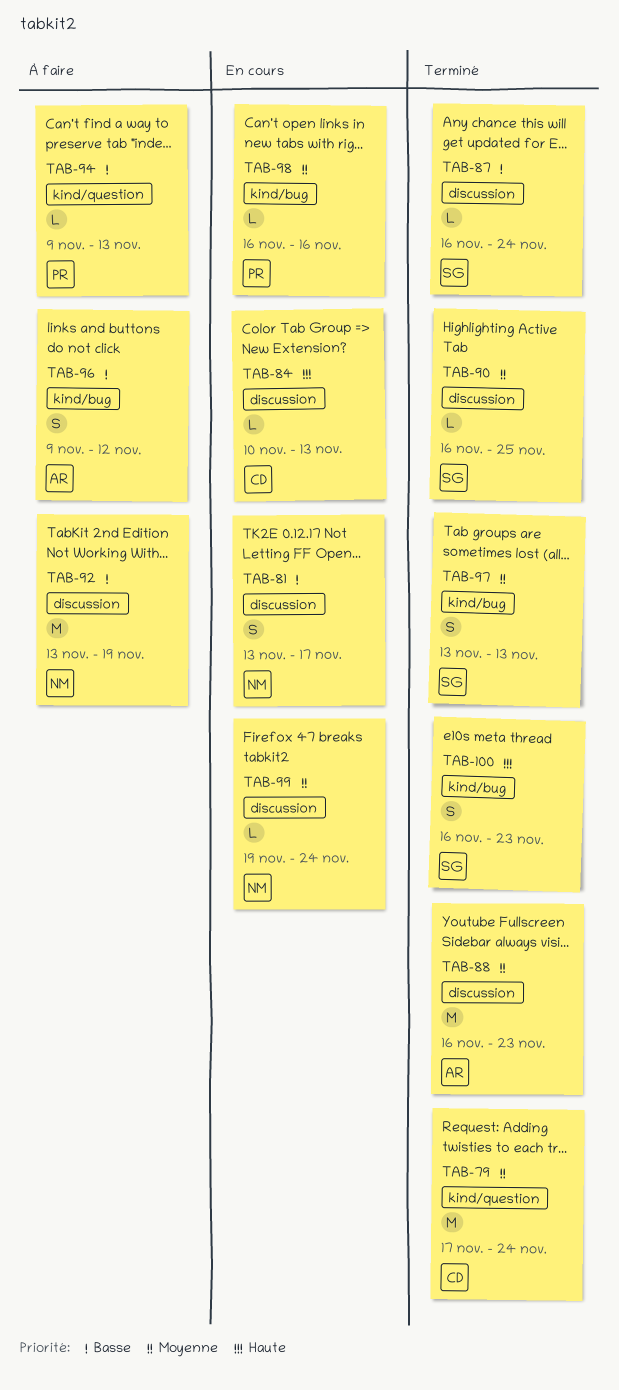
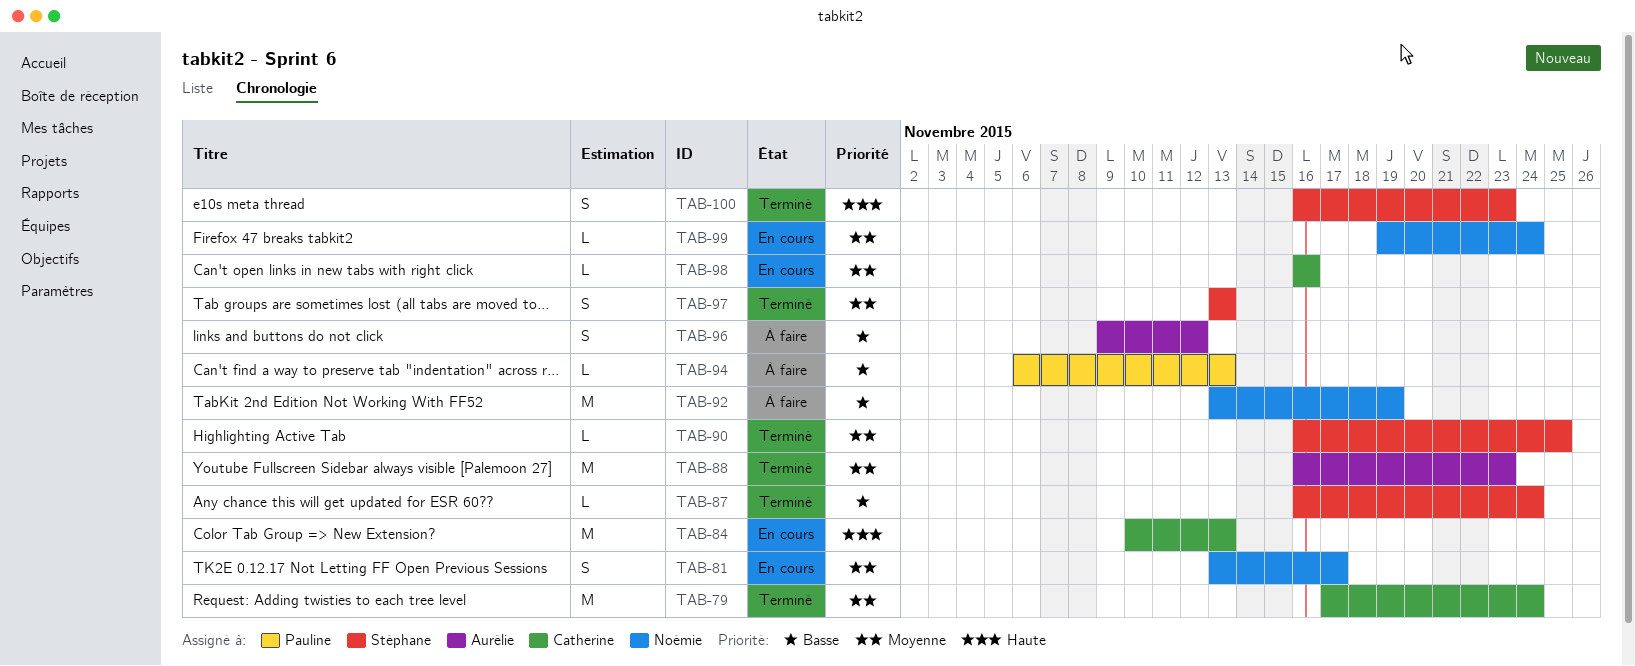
TAB-81, priority: Basse -> Moyenne
TAB-84, estimate: L -> M
TAB-94, start: Nov 9 -> Nov 6
TAB-98, owner: Pauline -> Catherine

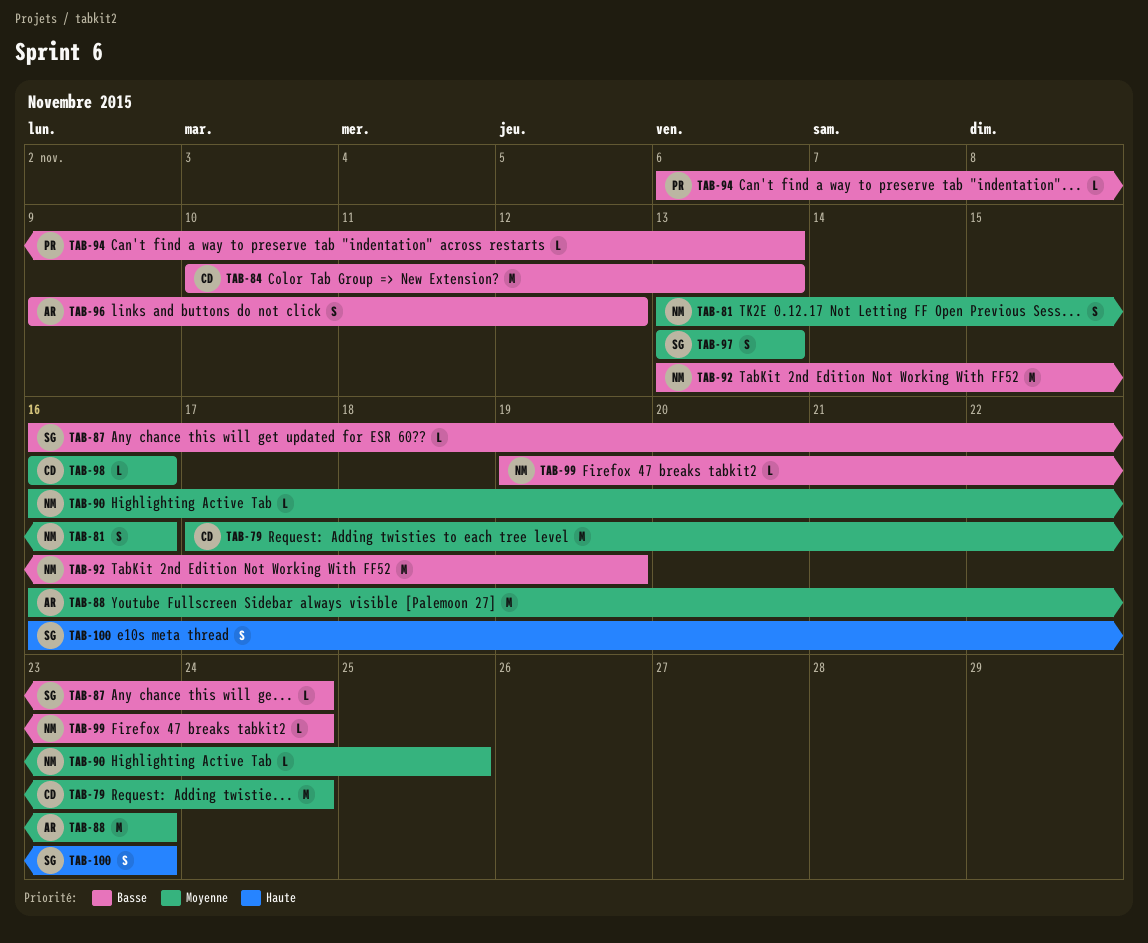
TAB-81, due: Nov 17 -> Nov 16
TAB-84, priority: Haute -> Basse
TAB-90, owner: Stéphane -> Noémie
TAB-99, priority: Moyenne -> Basse

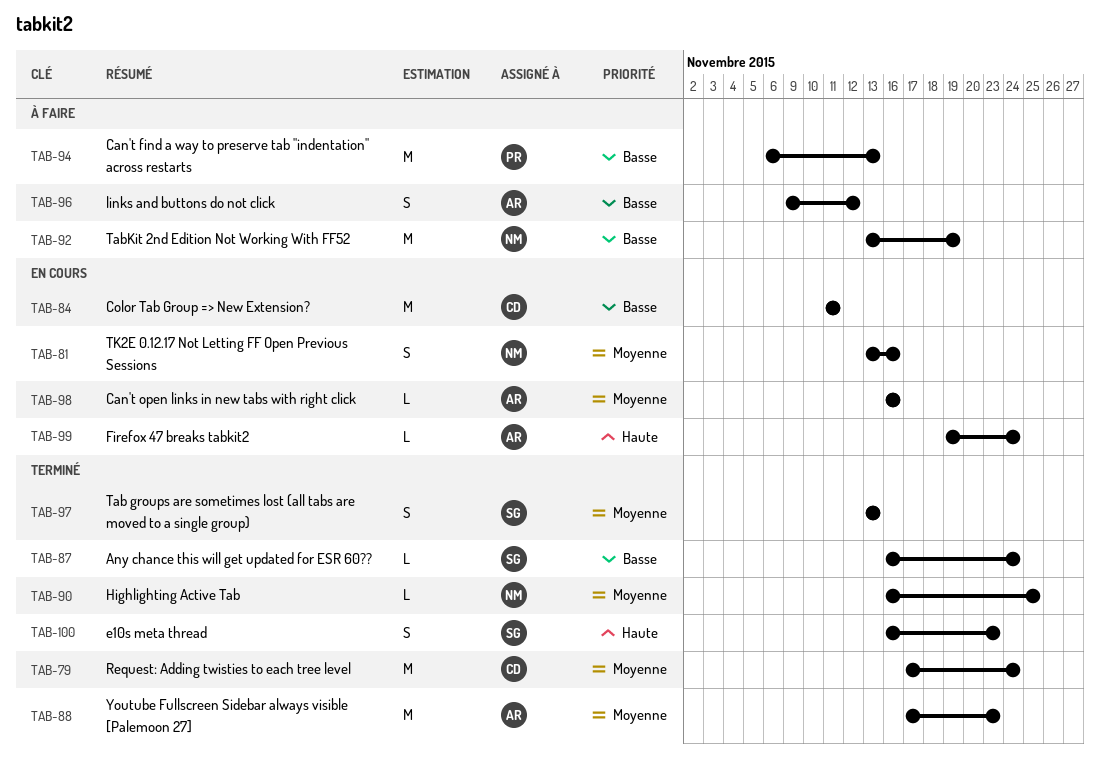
TAB-84, start: Nov 10 -> Nov 11
TAB-84, due: Nov 13 -> Nov 11
TAB-88, start: Nov 16 -> Nov 17
TAB-94, estimate: L -> M
TAB-98, owner: CD -> AR
TAB-99, owner: NM -> AR
TAB-99, priority: Basse -> Haute

